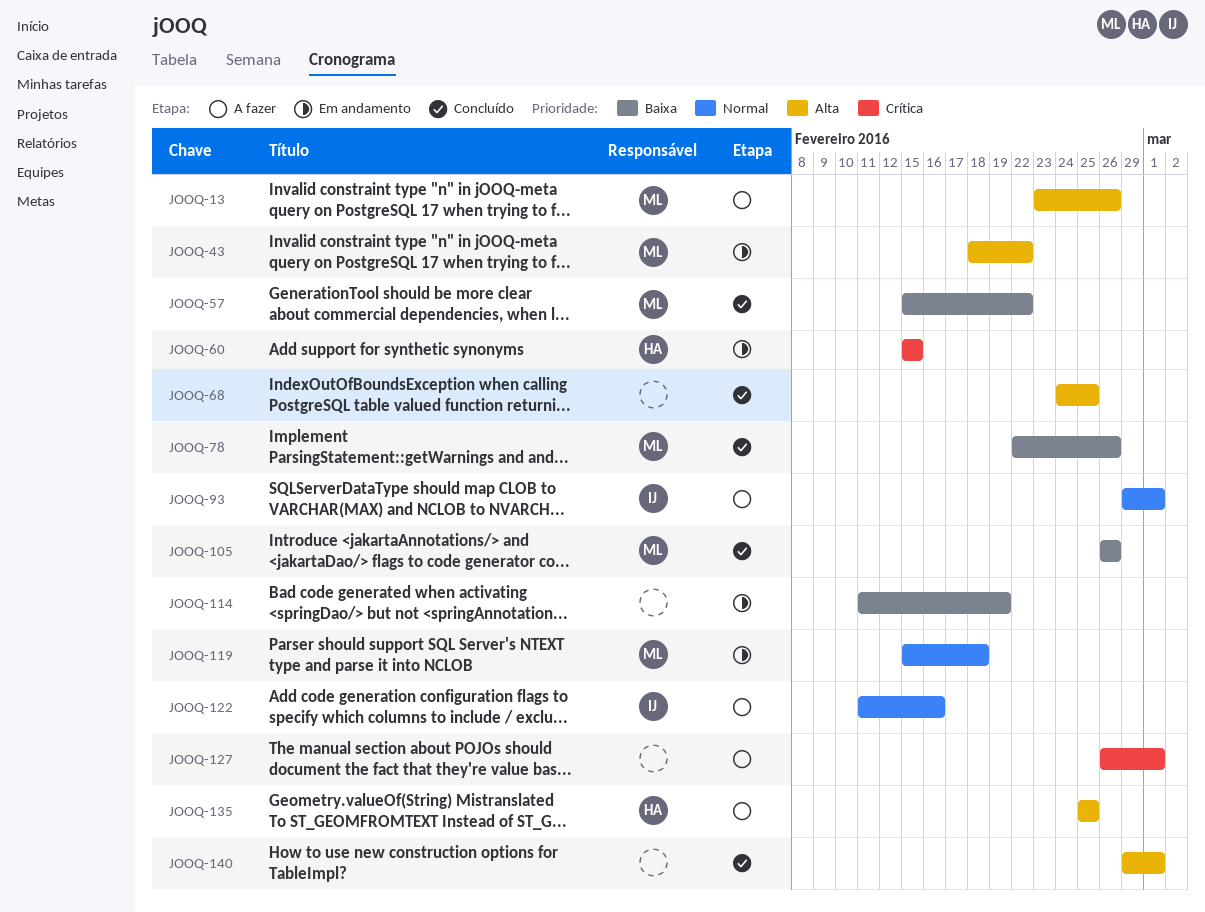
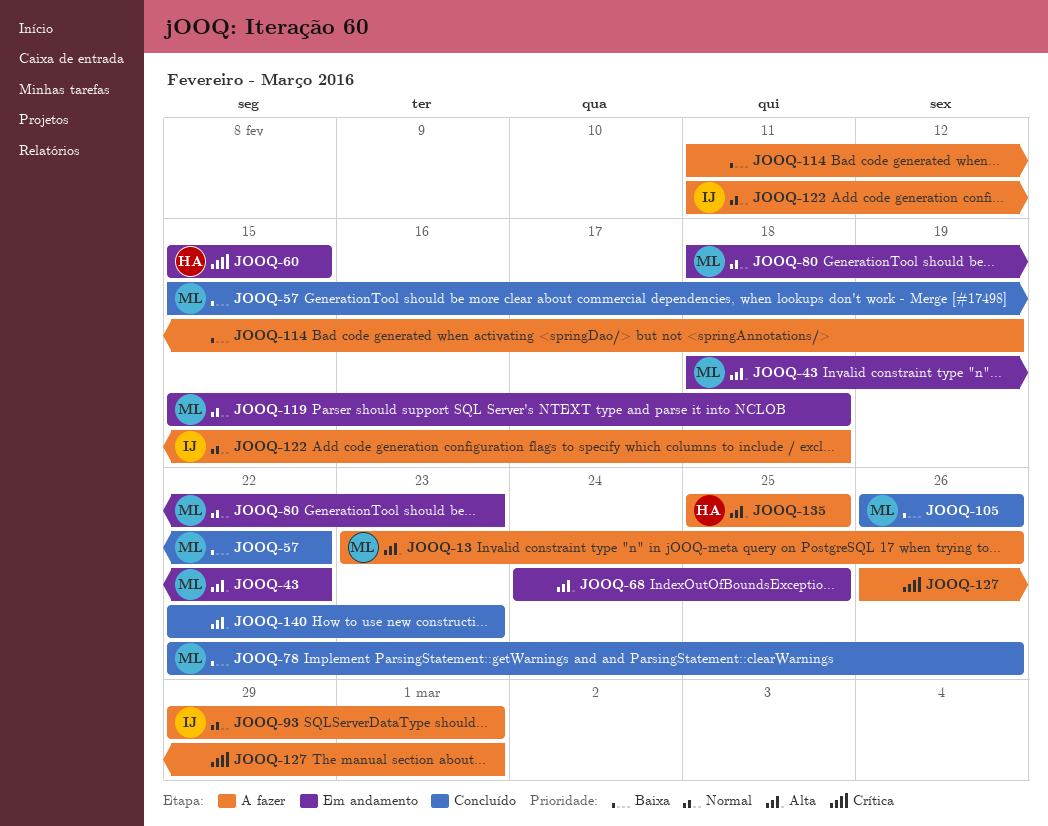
JOOQ-68, status: Concluído -> Em andamento
JOOQ-80: none -> present
JOOQ-114, status: Em andamento -> A fazer
JOOQ-122, due: Feb 16 -> Feb 18
JOOQ-140, start: Feb 29 -> Feb 22
JOOQ-140, due: Mar 1 -> Feb 23

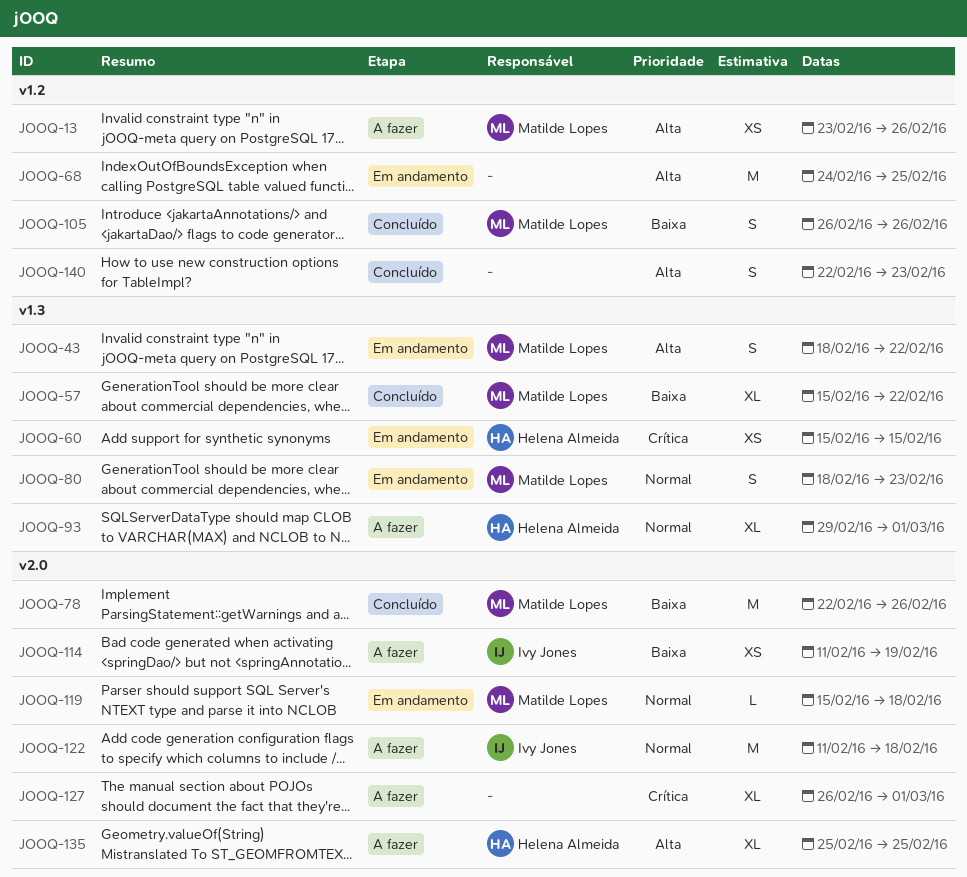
JOOQ-93, owner: Ivy Jones -> Helena Almeida
JOOQ-114, owner: none -> Ivy Jones

